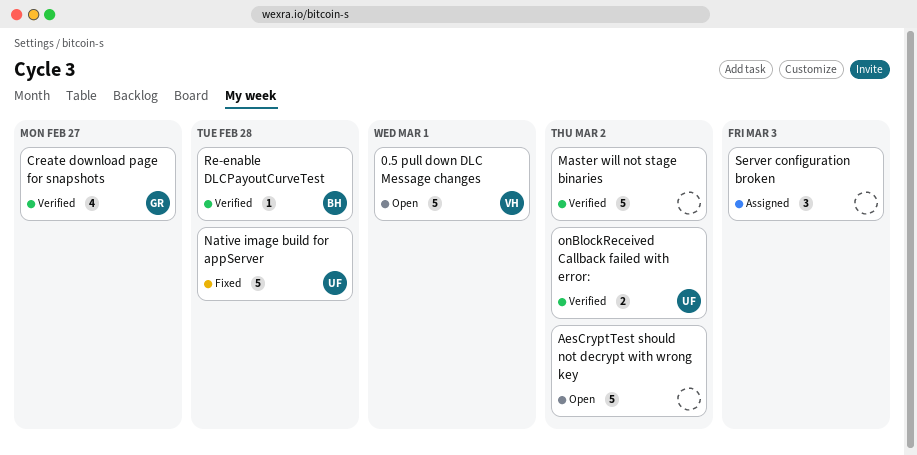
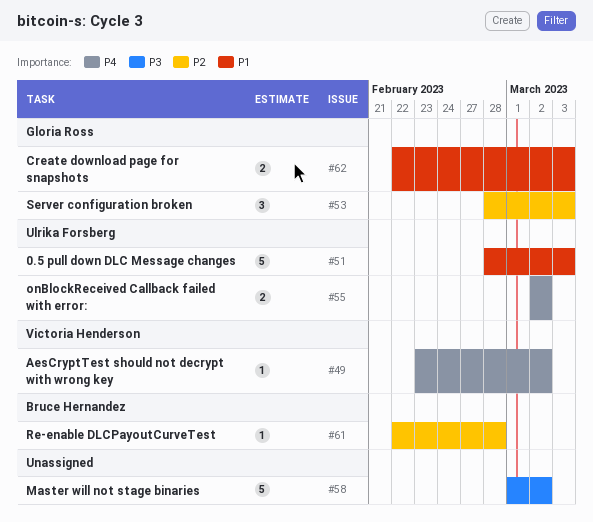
0.5 pull down DLC Message changes, owner: Victoria Henderson -> Ulrika Forsberg
0.5 pull down DLC Message changes, due: Mar 1 -> Mar 3
AesCryptTest should not decrypt with wrong key, owner: none -> Victoria Henderson
AesCryptTest should not decrypt with wrong key, estimate: 5 -> 1
Create download page for snapshots, estimate: 4 -> 2
Create download page for snapshots, due: Feb 27 -> Mar 3
Native image build for appServer: present -> none
Server configuration broken, owner: none -> Gloria Ross

